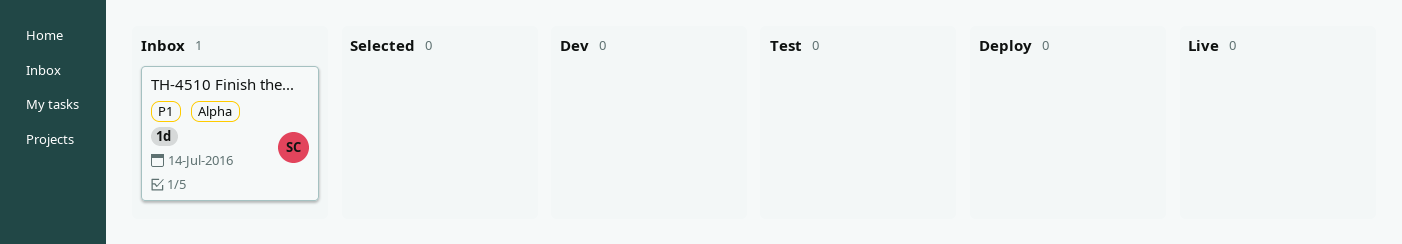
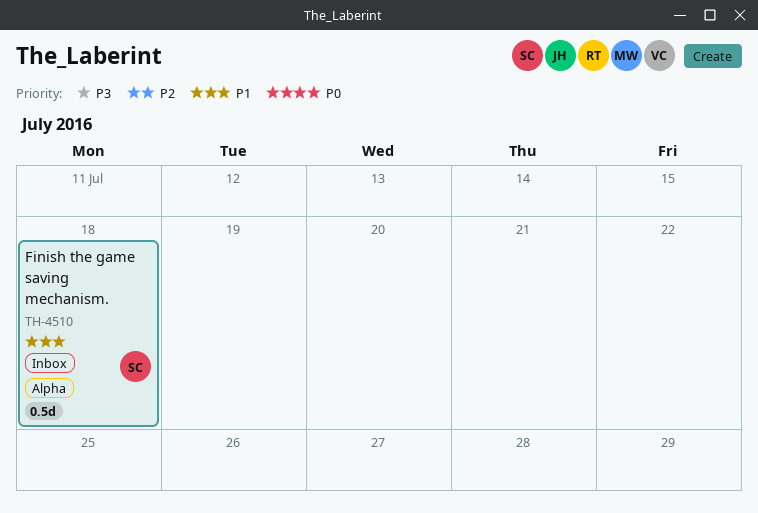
TH-4510, estimate: 1d -> 0.5d
TH-4510, due: Jul 14 -> Jul 18

